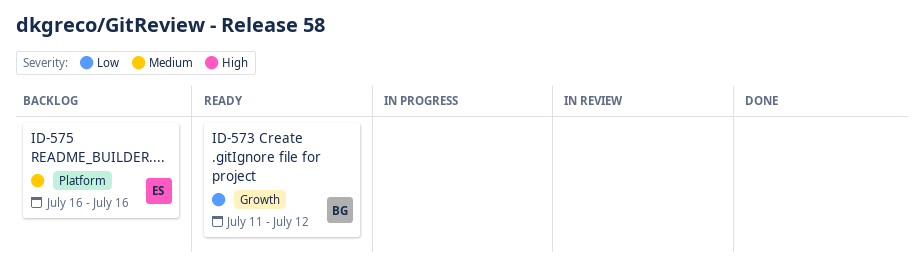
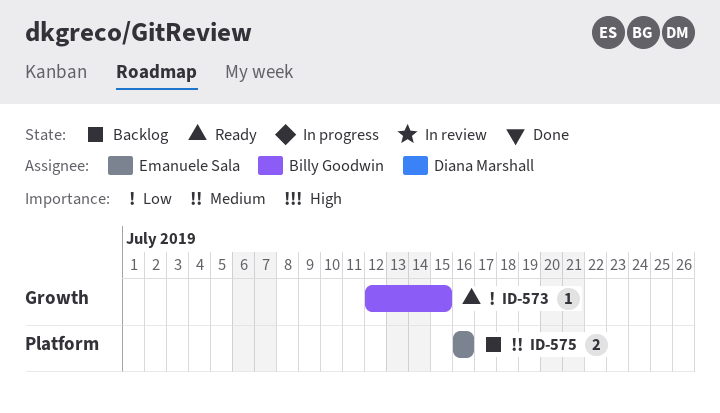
ID-573, start: Jul 11 -> Jul 12
ID-573, due: Jul 12 -> Jul 15

